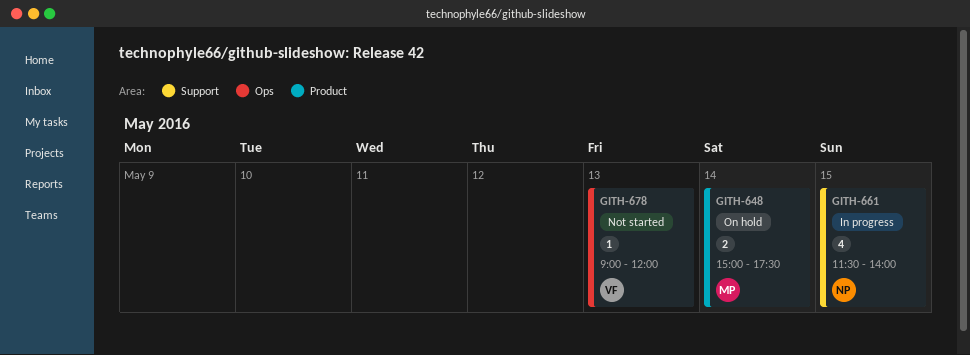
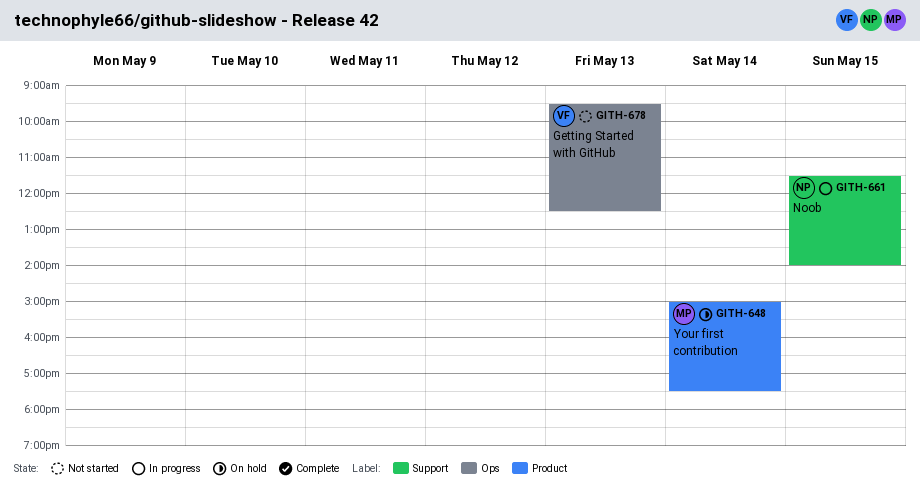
GITH-678, begins: 09:00 -> 09:30
GITH-678, ends: 12:00 -> 12:30

